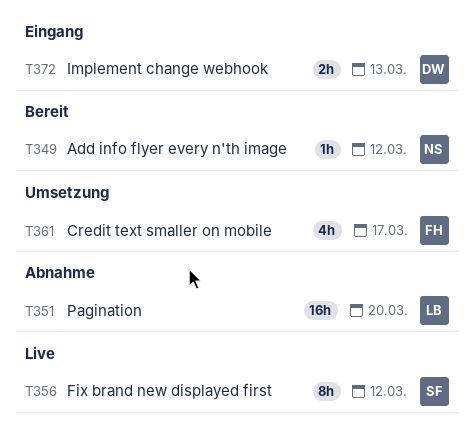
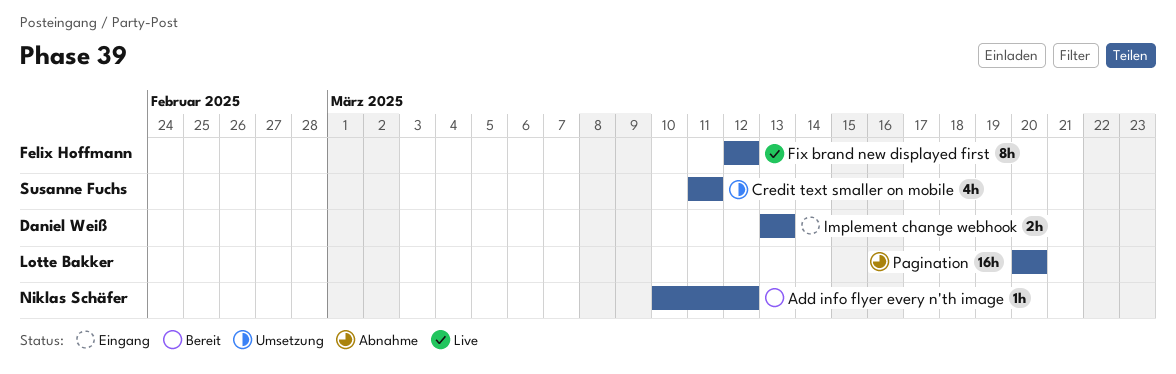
Credit text smaller on mobile, owner: Felix Hoffmann -> Susanne Fuchs
Credit text smaller on mobile, due: Mar 17 -> Mar 11
Fix brand new displayed first, owner: Susanne Fuchs -> Felix Hoffmann

